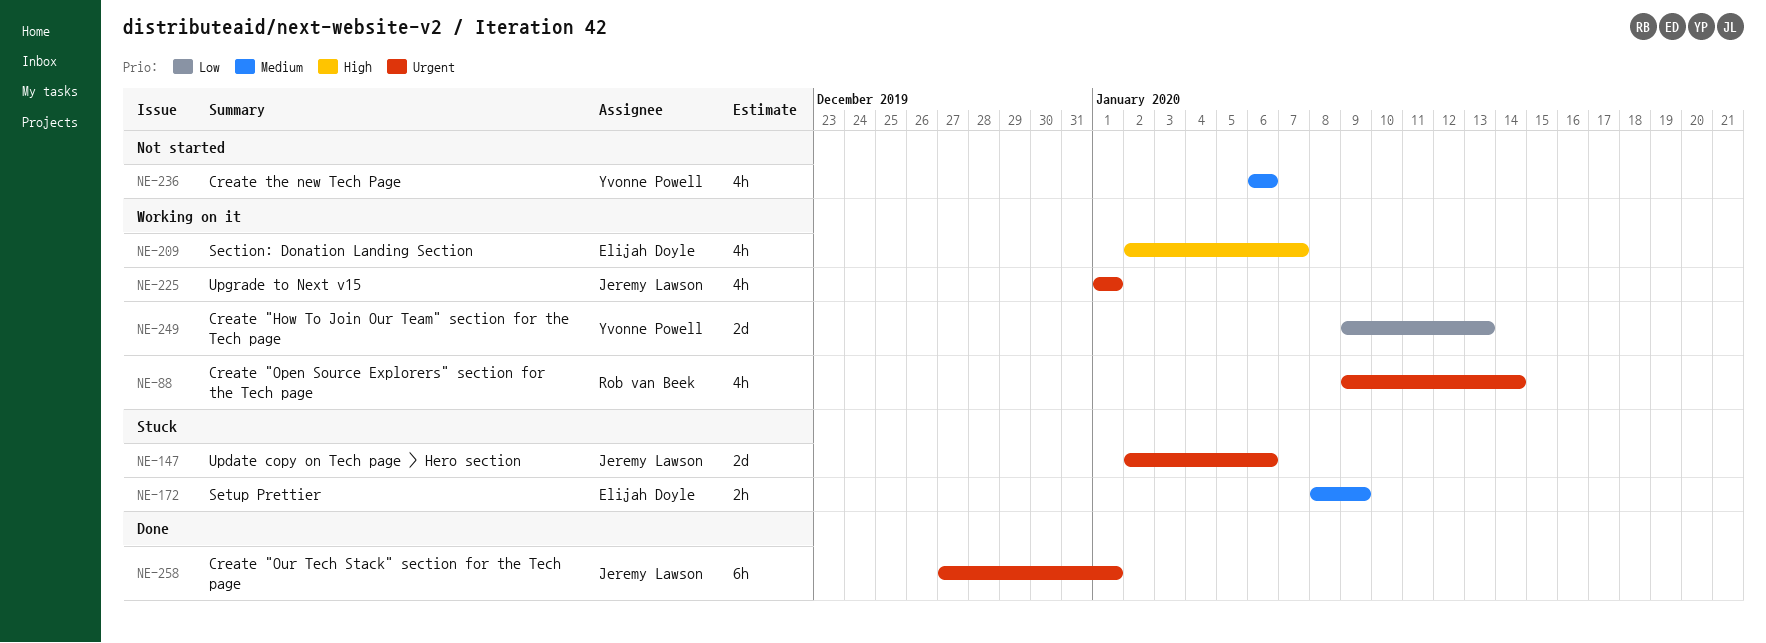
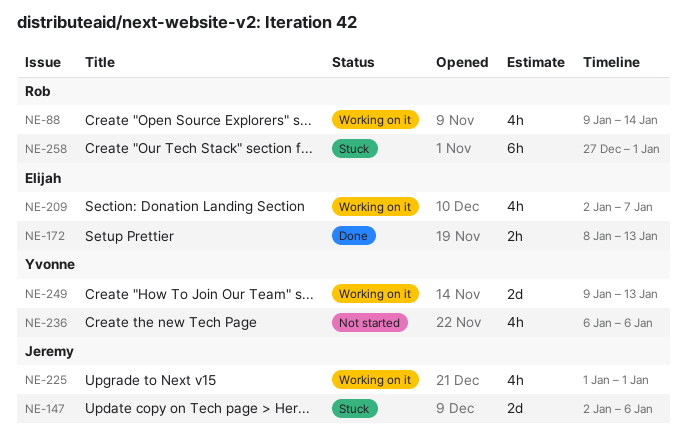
NE-172, status: Stuck -> Done
NE-172, due: Jan 9 -> Jan 13
NE-258, status: Done -> Stuck
NE-258, owner: Jeremy Lawson -> Rob van Beek

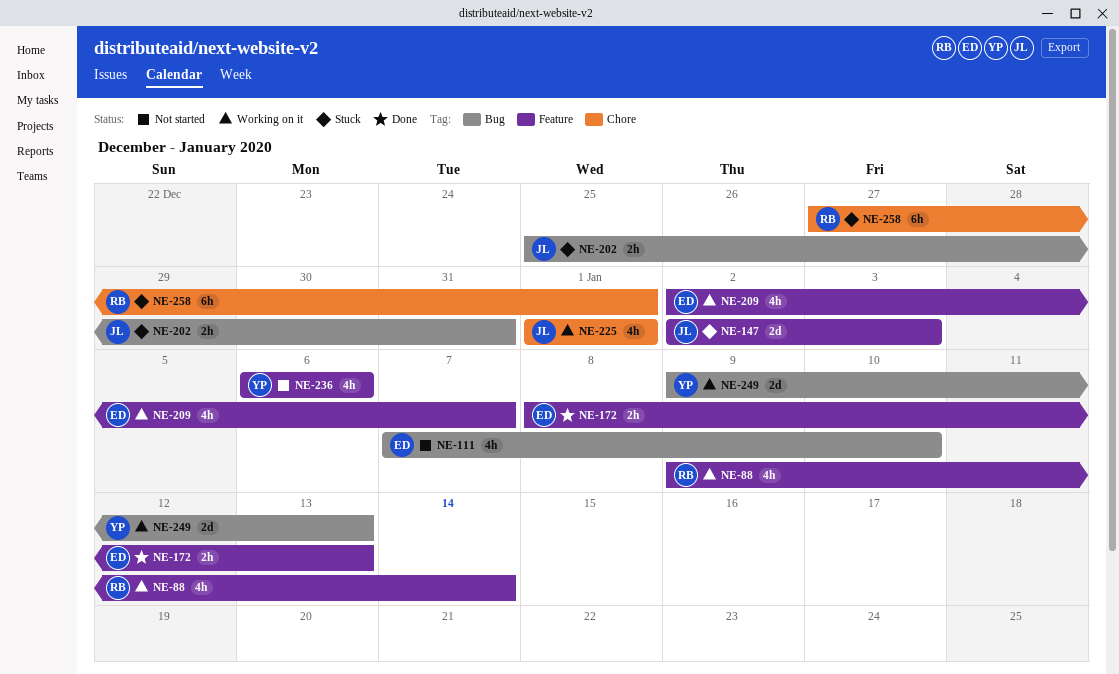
NE-111: none -> present
NE-147, due: Jan 6 -> Jan 3
NE-202: none -> present

